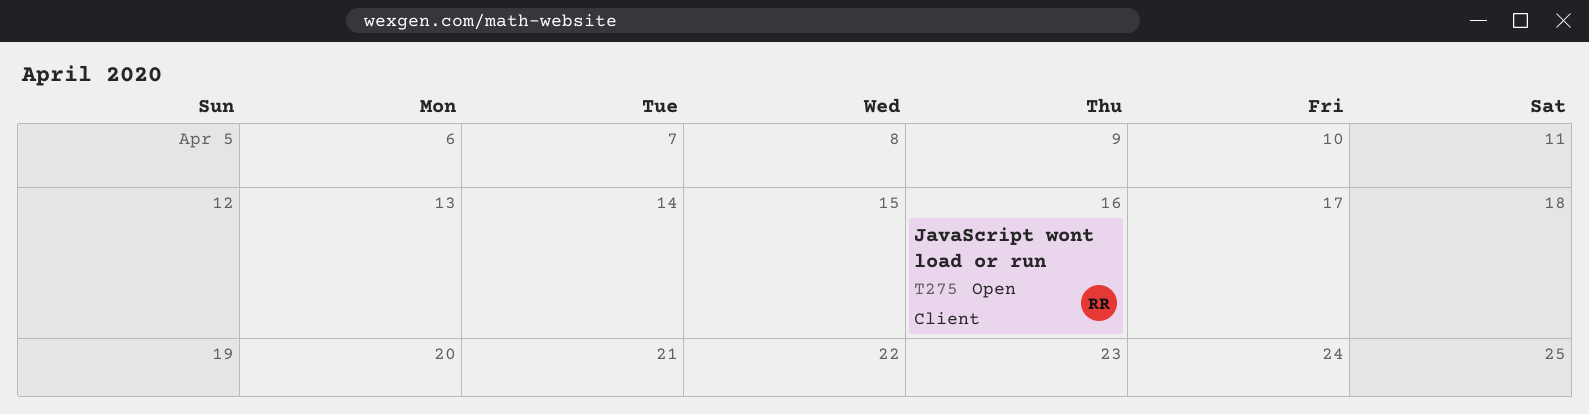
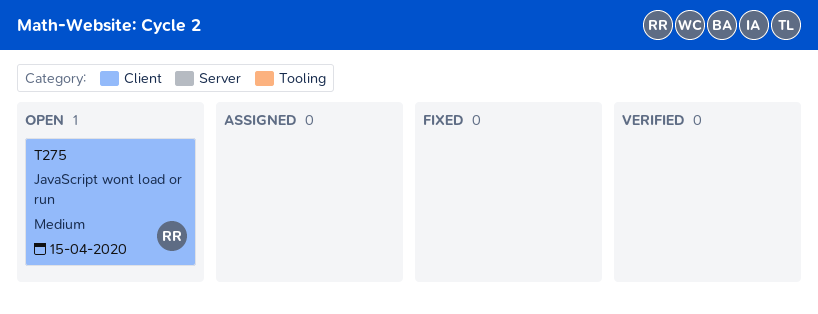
T275, due: Apr 16 -> Apr 15

